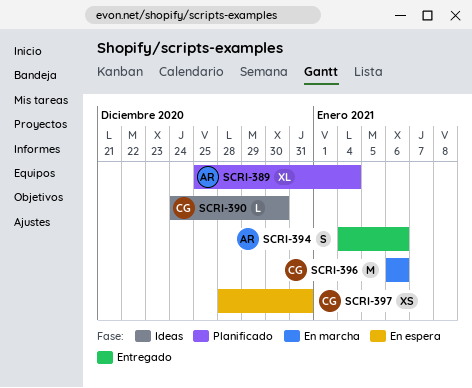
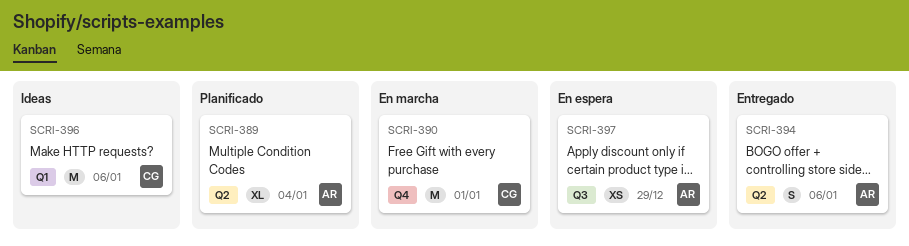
SCRI-390, status: Ideas -> En marcha
SCRI-390, estimate: L -> M
SCRI-390, due: Dec 30 -> Jan 1
SCRI-396, status: En marcha -> Ideas
SCRI-397, owner: CG -> AR
SCRI-397, due: Dec 31 -> Dec 29

